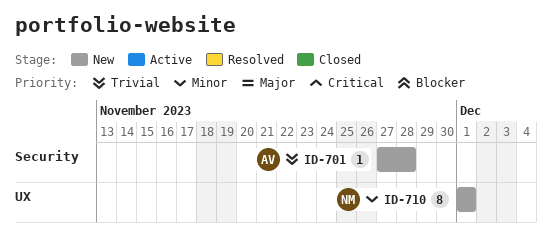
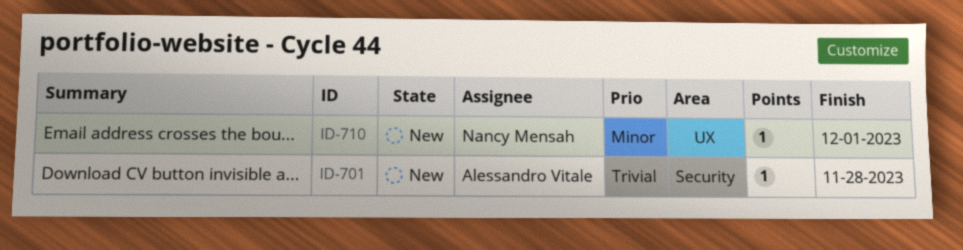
ID-710, estimate: 8 -> 1

